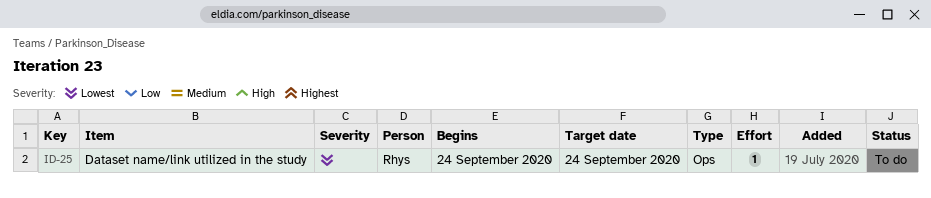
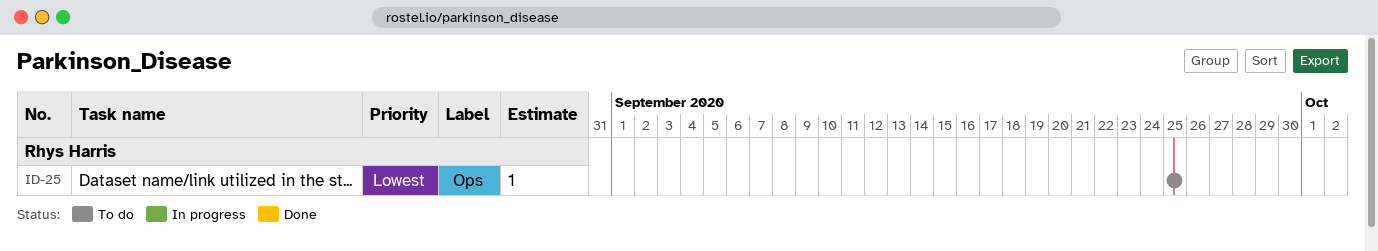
ID-25, start: Sep 24 -> Sep 25
ID-25, due: Sep 24 -> Sep 25

